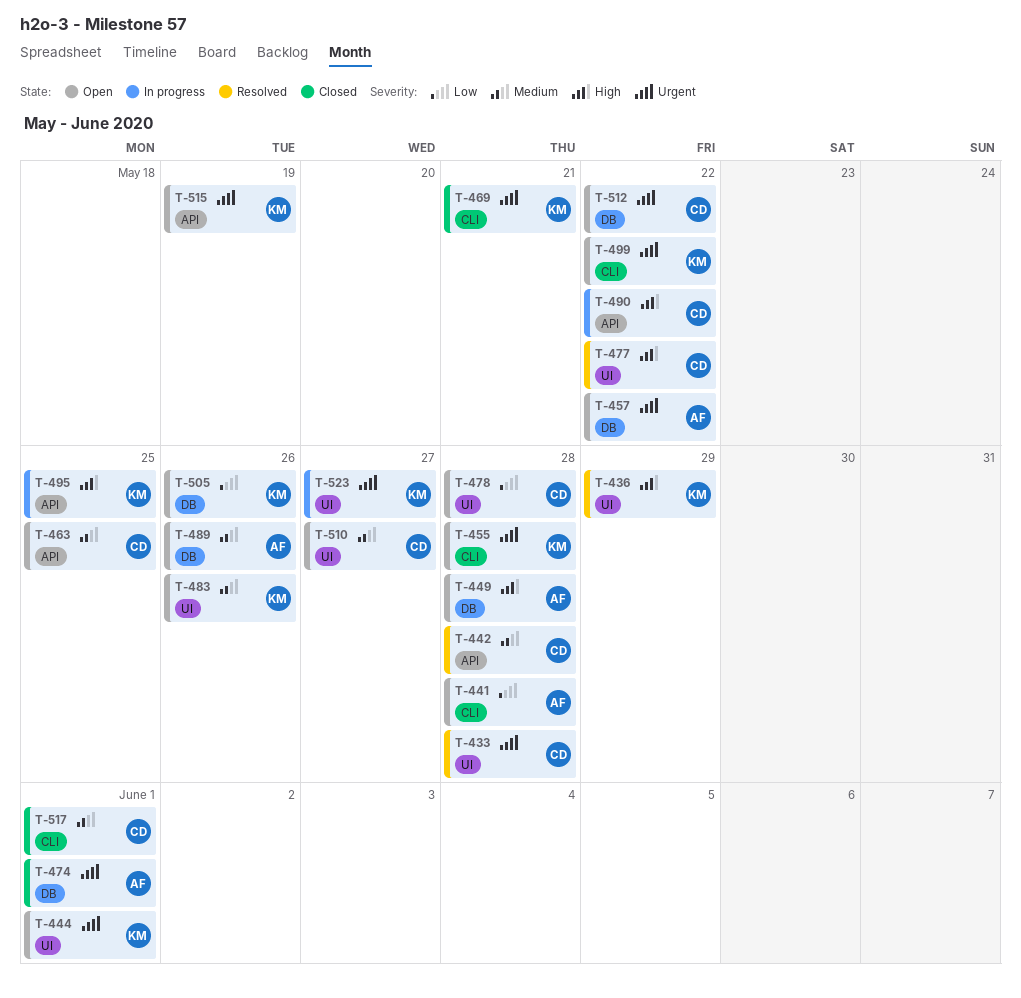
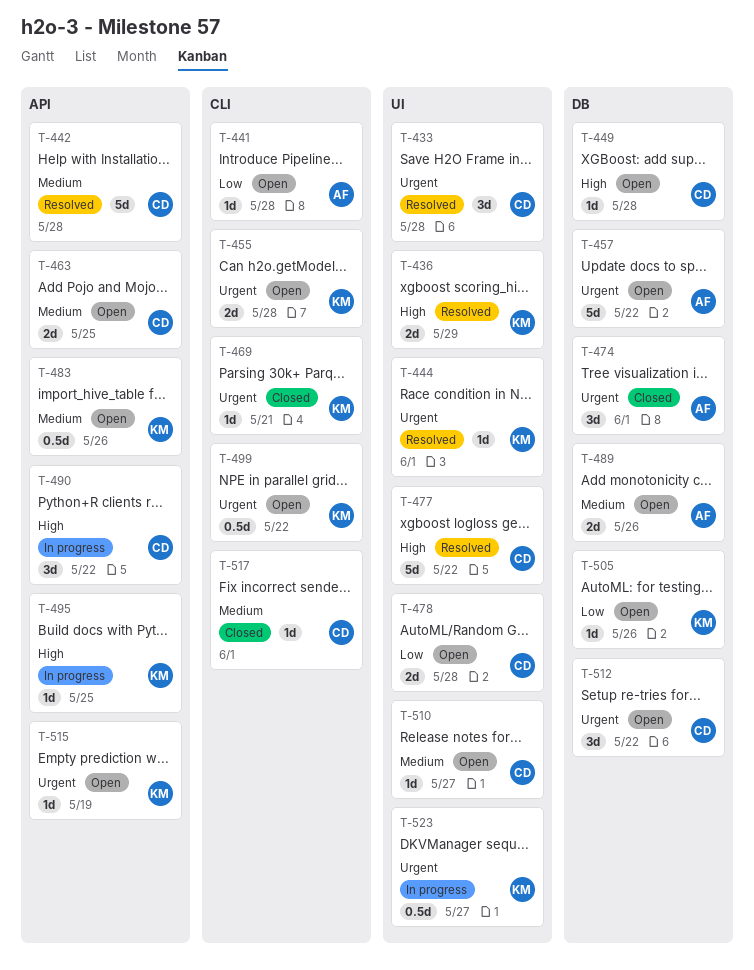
T-444, status: Open -> Resolved
T-449, owner: AF -> CD
T-483, label: UI -> API

